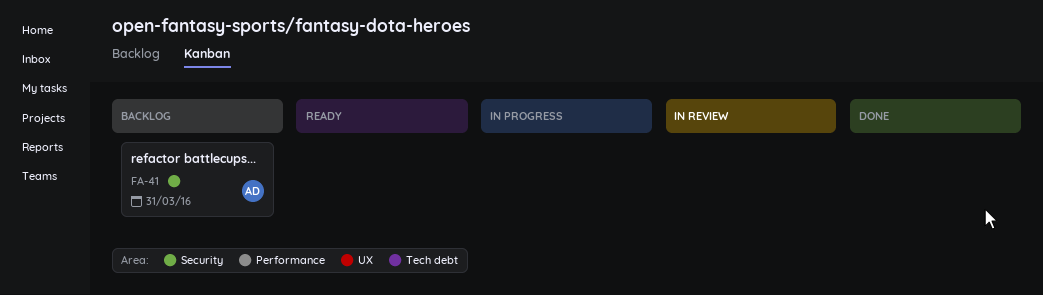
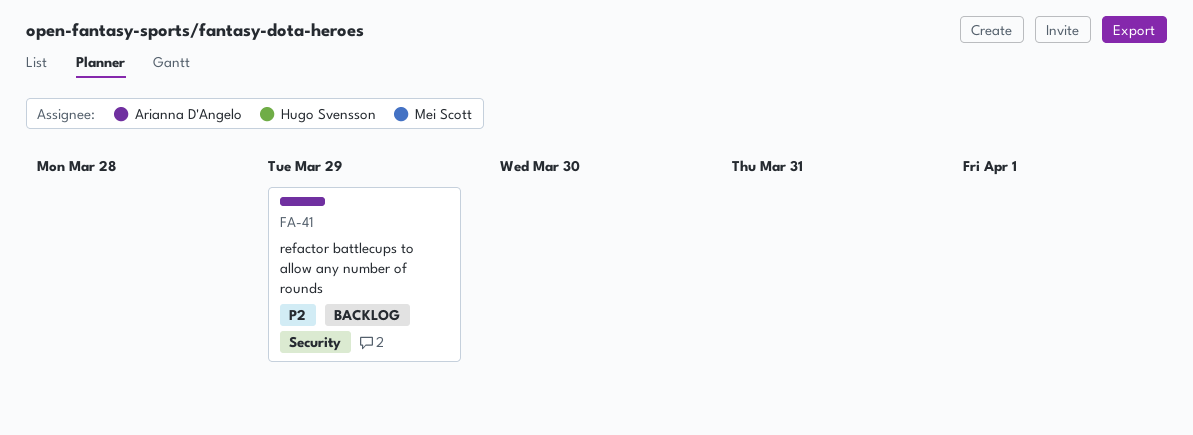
FA-41, due: Mar 31 -> Mar 29

